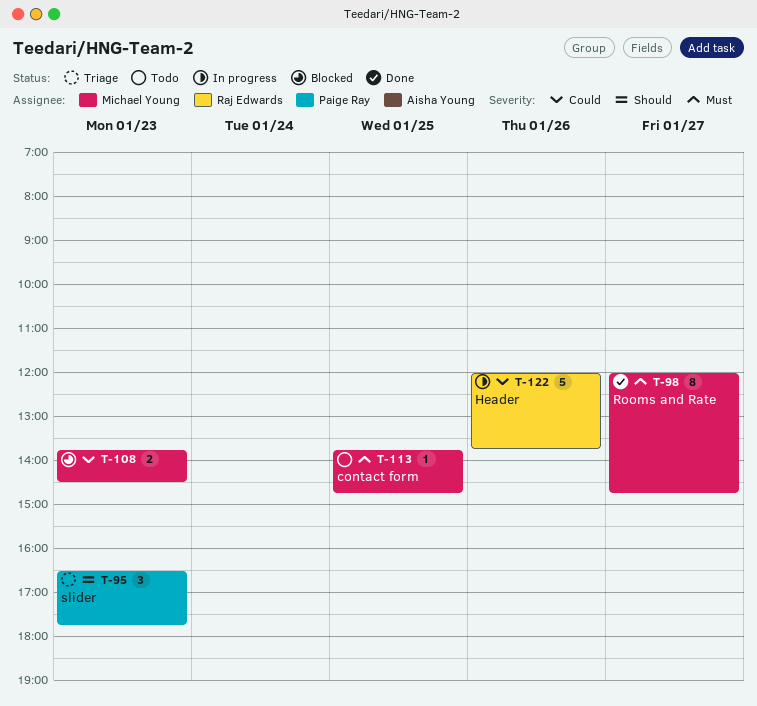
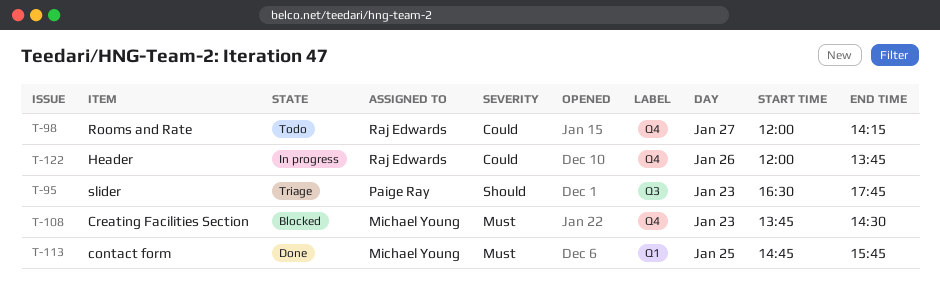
T-98, status: Done -> Todo
T-98, owner: Michael Young -> Raj Edwards
T-98, priority: Must -> Could
T-98, ends: 14:45 -> 14:15
T-108, priority: Could -> Must
T-113, status: Todo -> Done
T-113, begins: 13:45 -> 14:45
T-113, ends: 14:45 -> 15:45

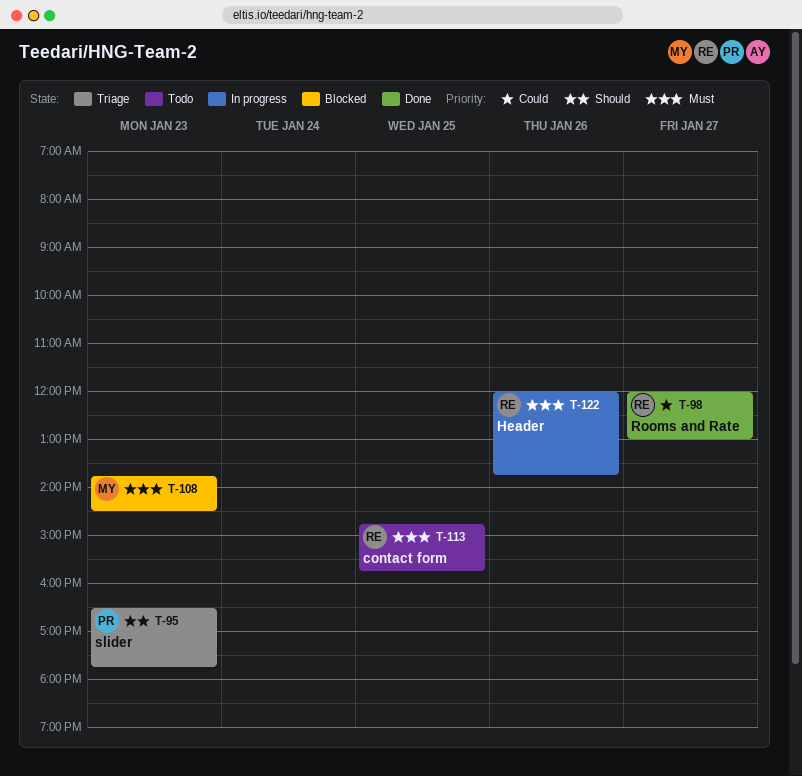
T-98, status: Todo -> Done
T-98, ends: 14:15 -> 13:00
T-113, status: Done -> Todo
T-113, owner: Michael Young -> Raj Edwards
T-122, priority: Could -> Must

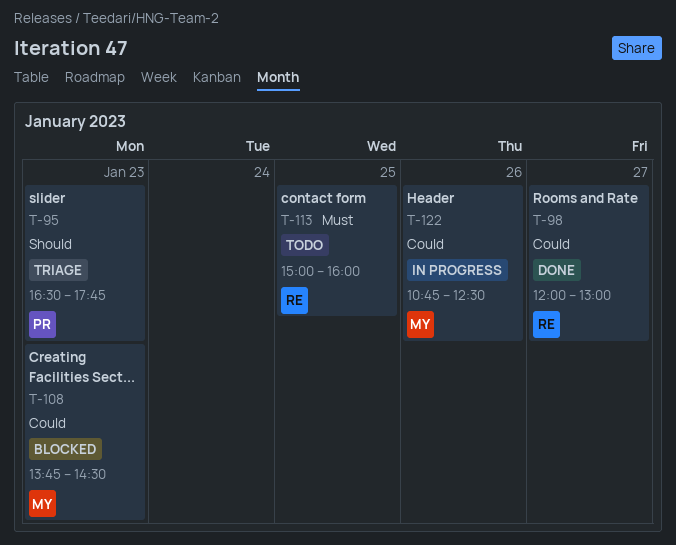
T-108, priority: Must -> Could
T-113, begins: 14:45 -> 15:00
T-113, ends: 15:45 -> 16:00
T-122, owner: RE -> MY
T-122, priority: Must -> Could
T-122, begins: 12:00 -> 10:45
T-122, ends: 13:45 -> 12:30

